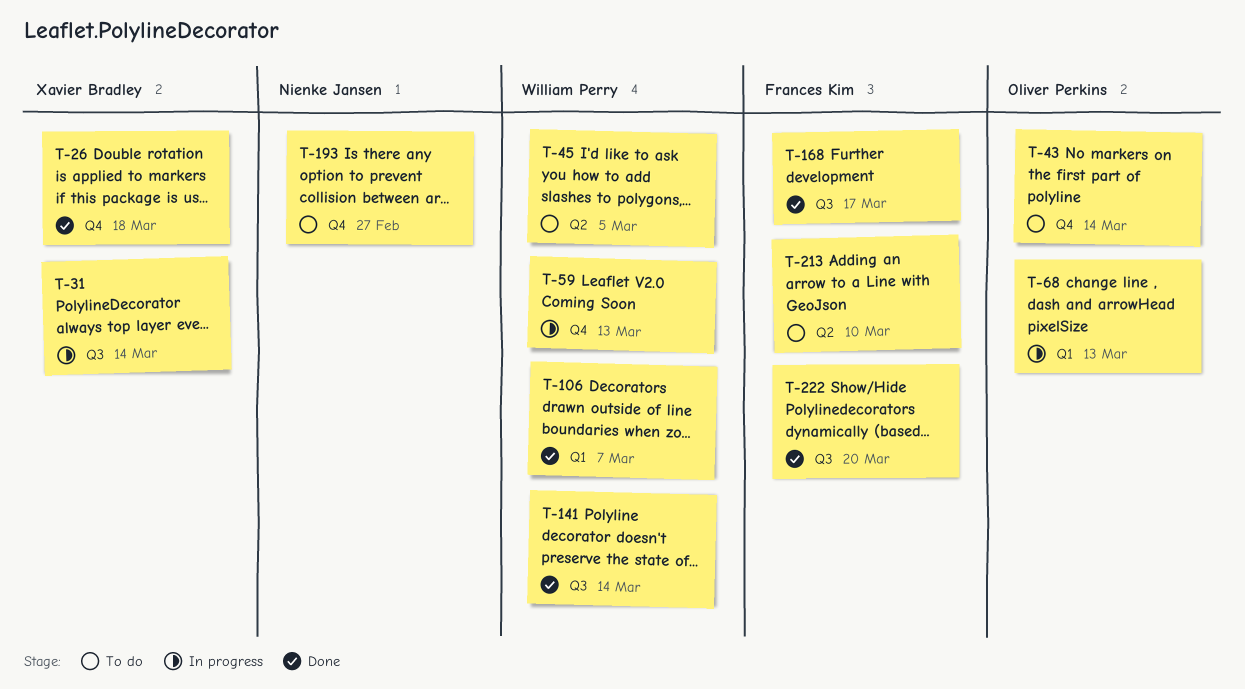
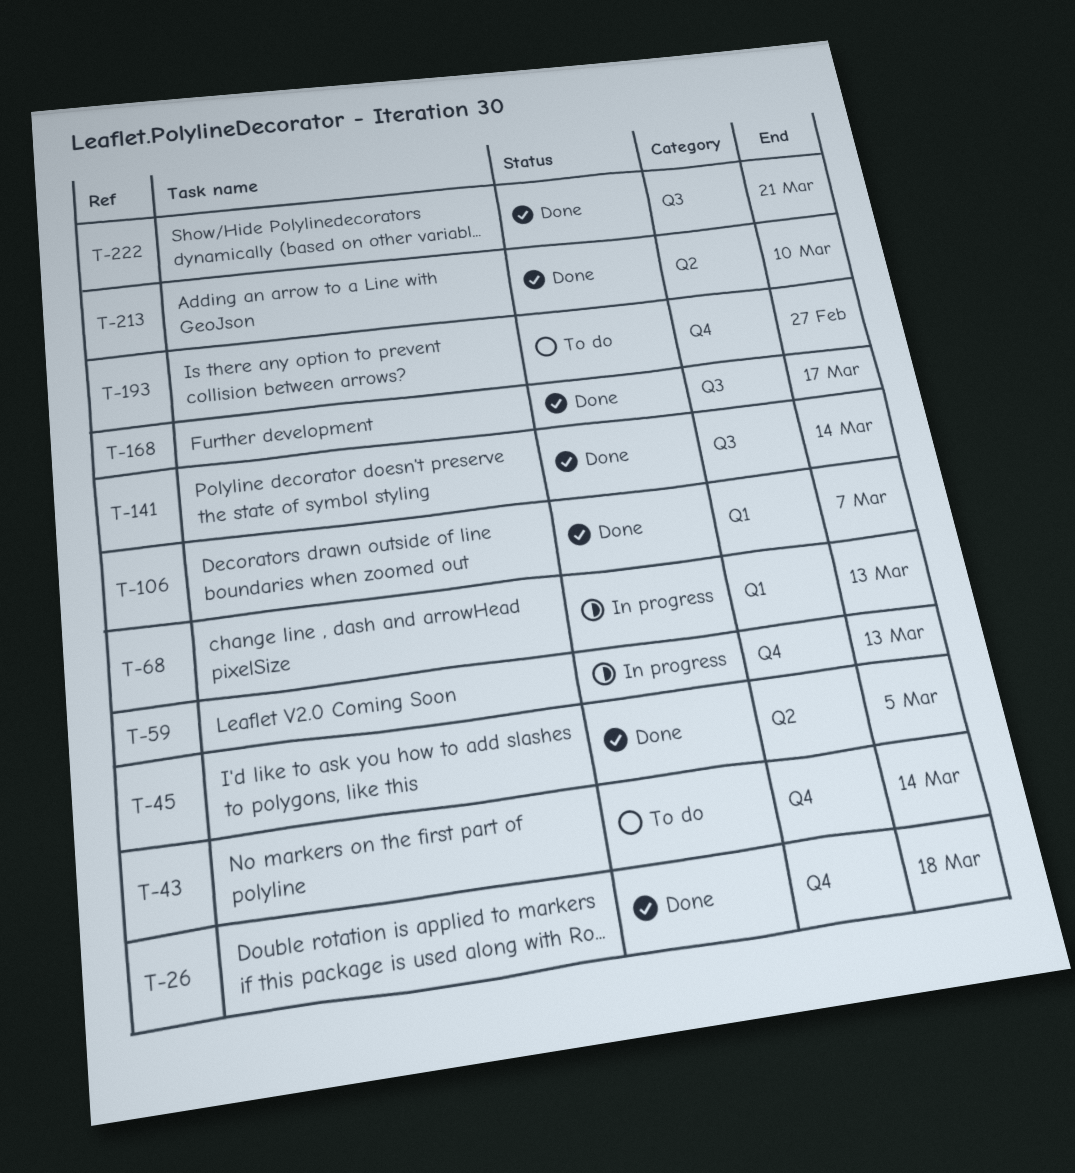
T-31: present -> none
T-45, status: To do -> Done
T-213, status: To do -> Done
T-222, due: Mar 20 -> Mar 21

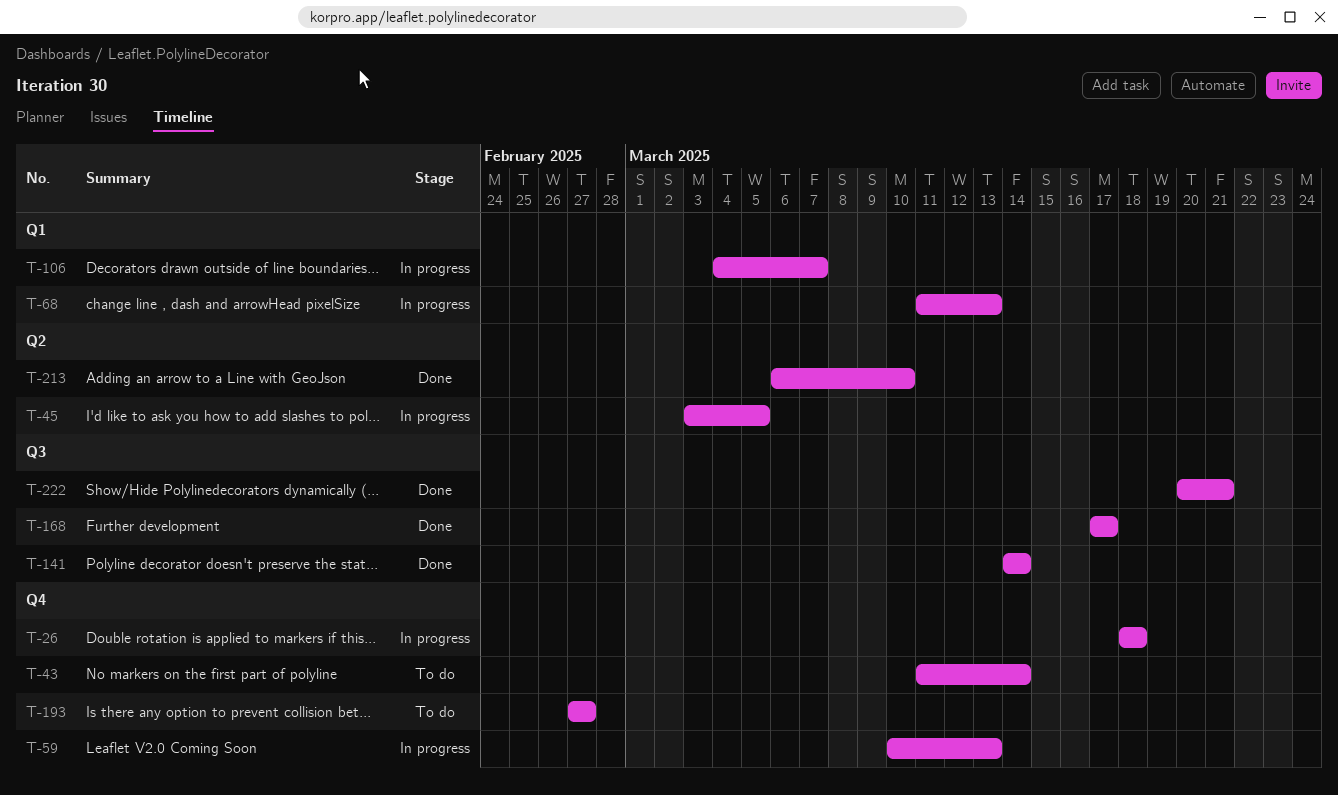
T-26, status: Done -> In progress
T-45, status: Done -> In progress
T-106, status: Done -> In progress

